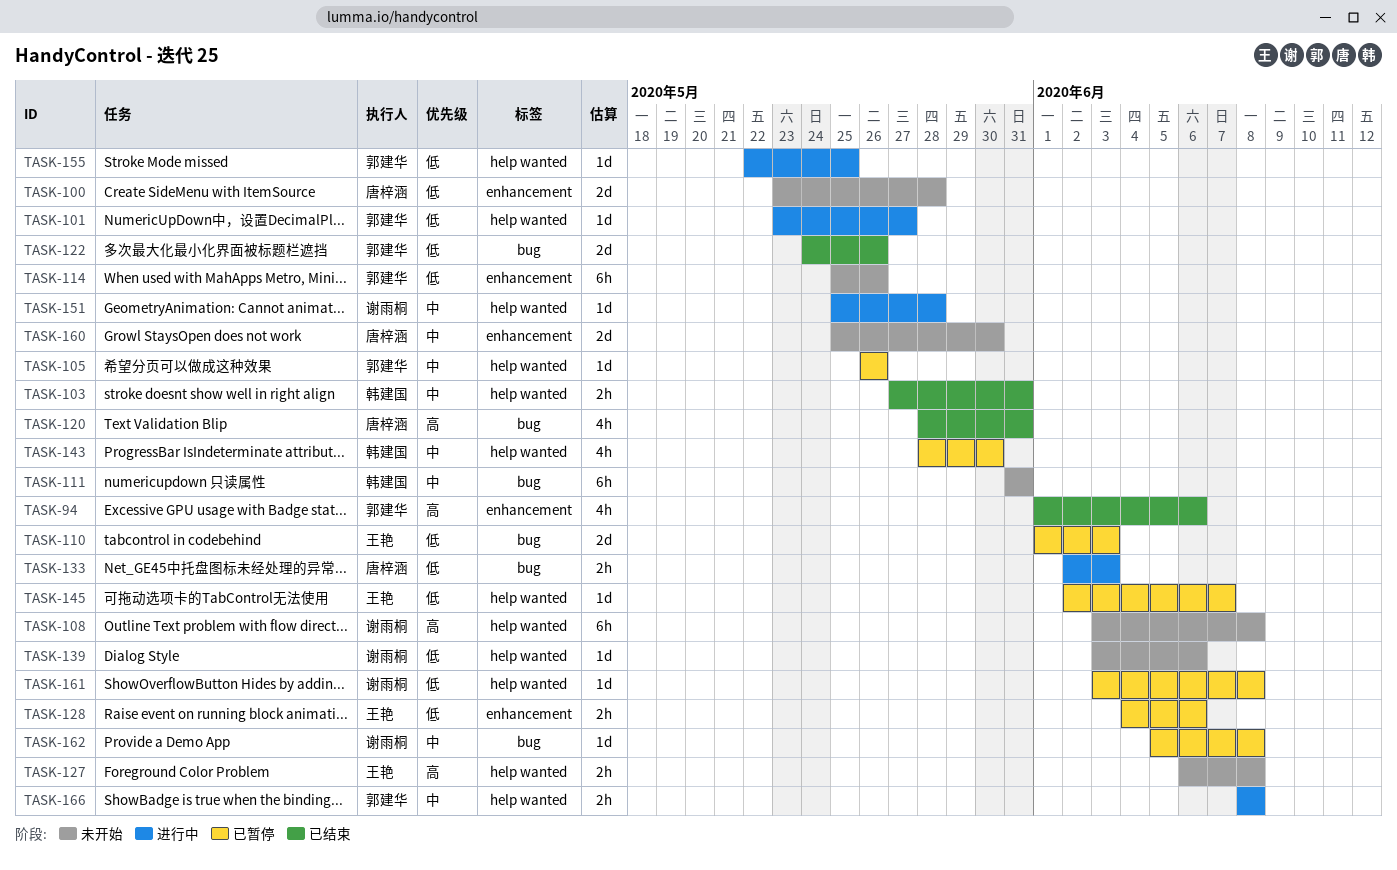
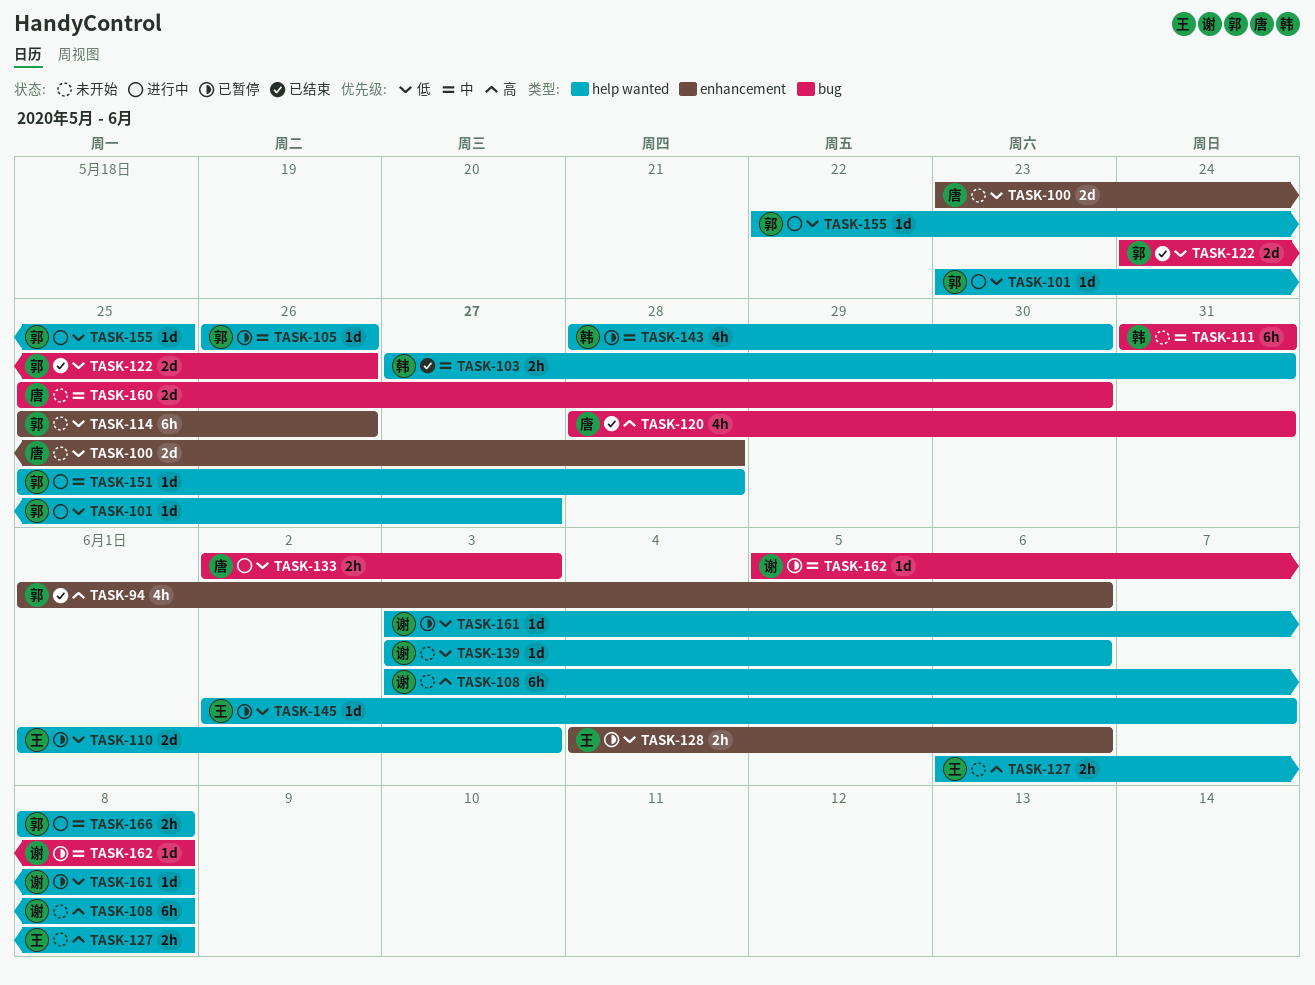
TASK-110, label: bug -> help wanted
TASK-151, owner: 谢雨桐 -> 郭建华
TASK-160, label: enhancement -> bug

